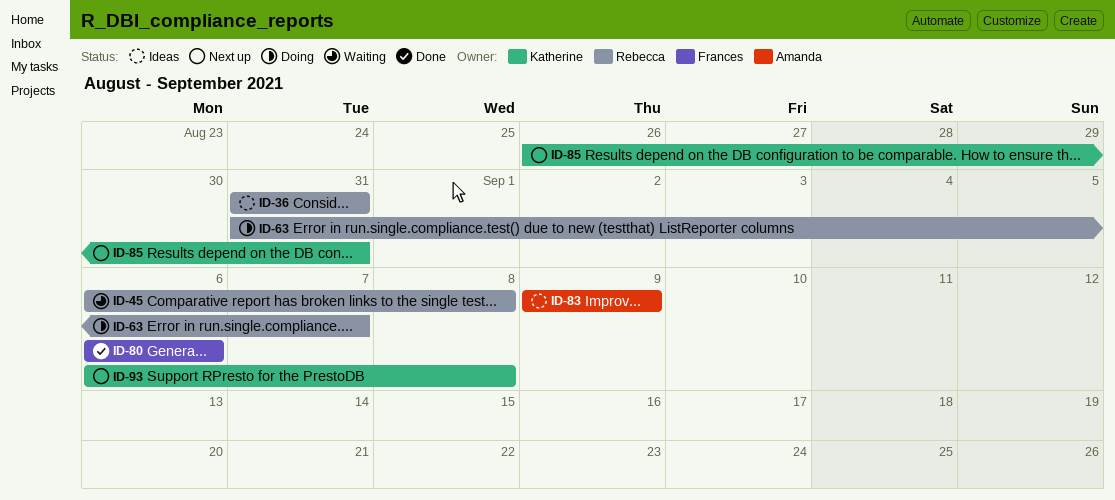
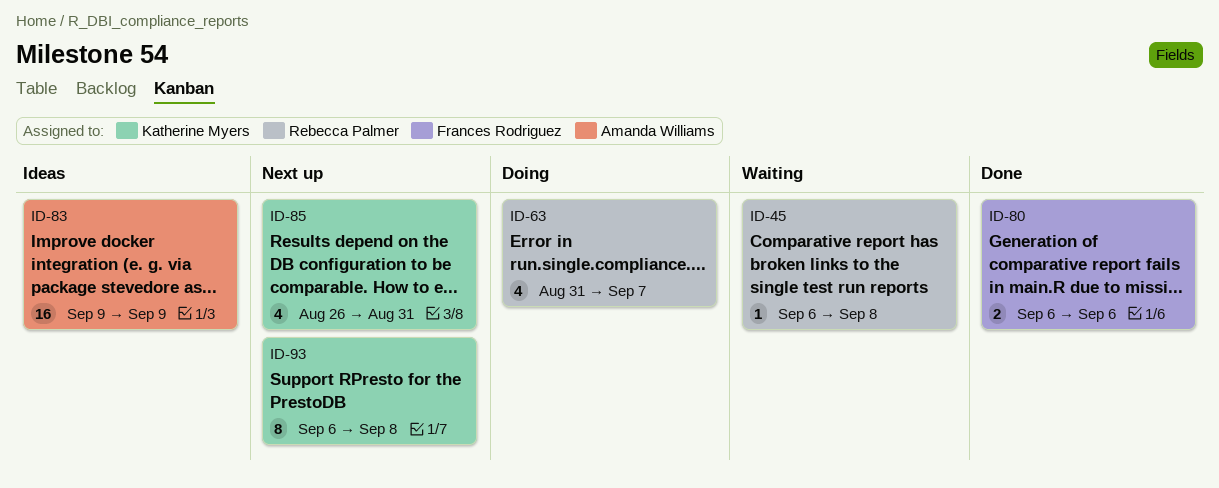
ID-36: present -> none

